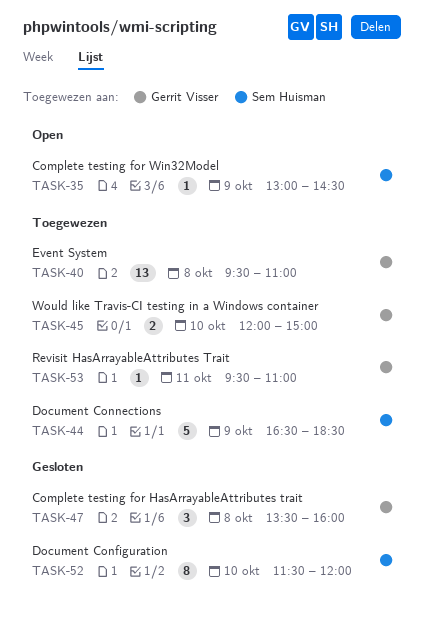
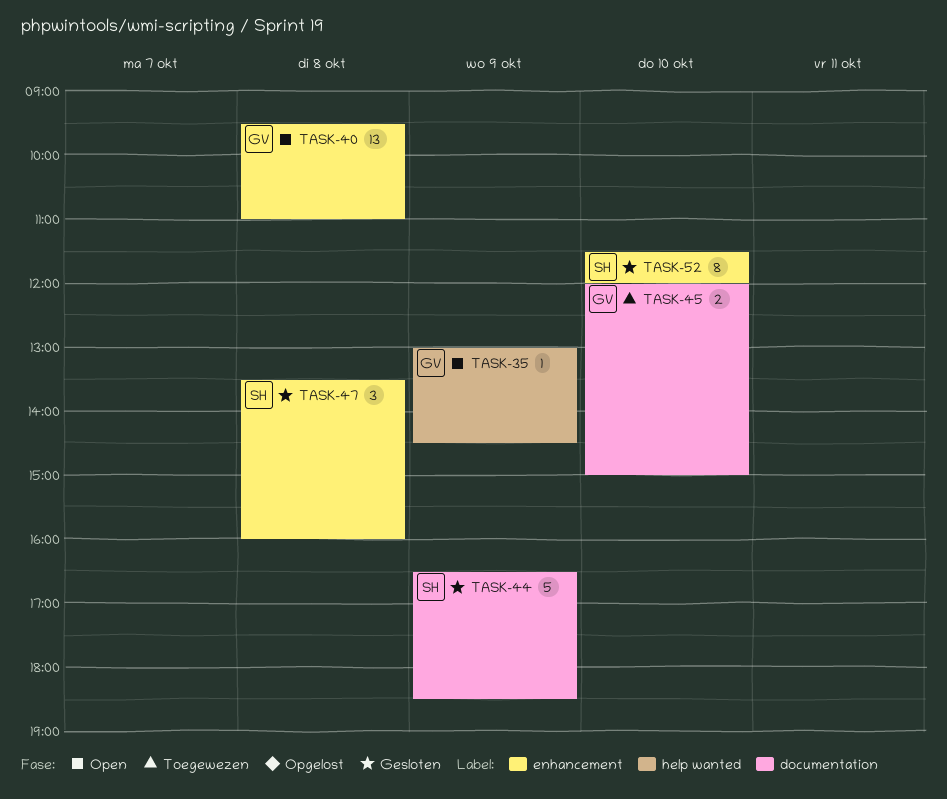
TASK-35, owner: Sem Huisman -> Gerrit Visser
TASK-40, status: Toegewezen -> Open
TASK-44, status: Toegewezen -> Gesloten
TASK-47, owner: Gerrit Visser -> Sem Huisman
TASK-53: present -> none

